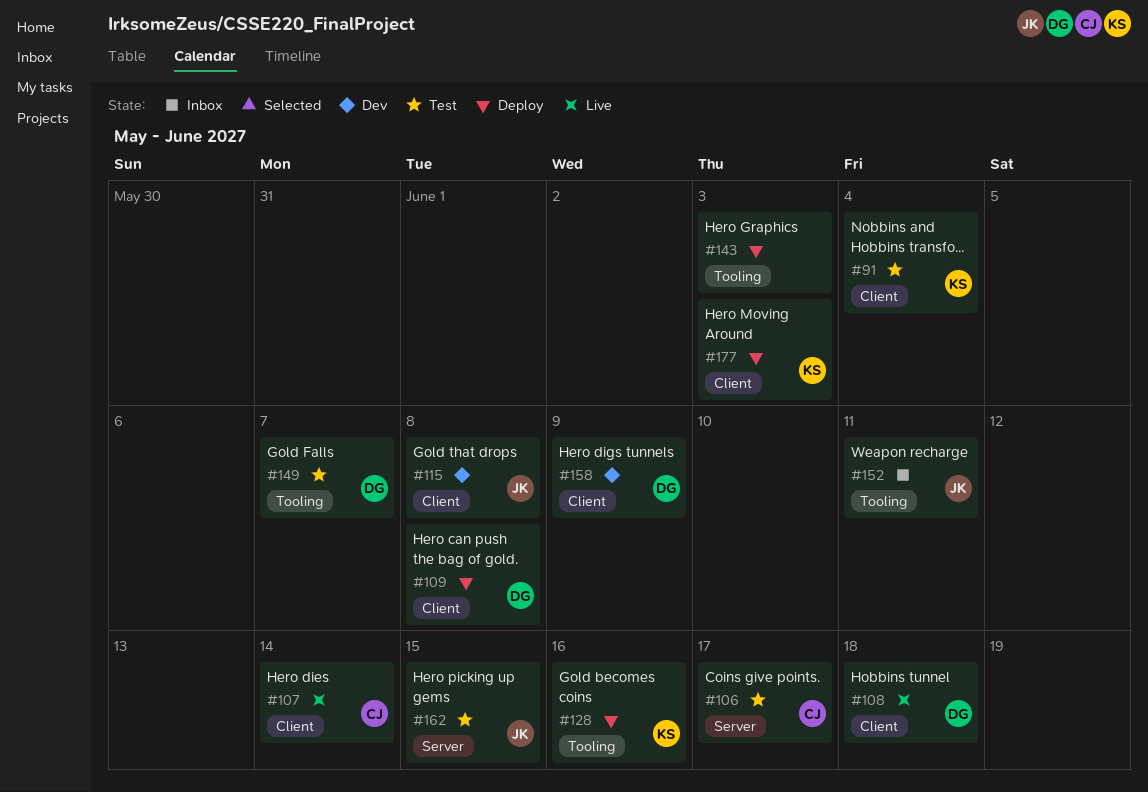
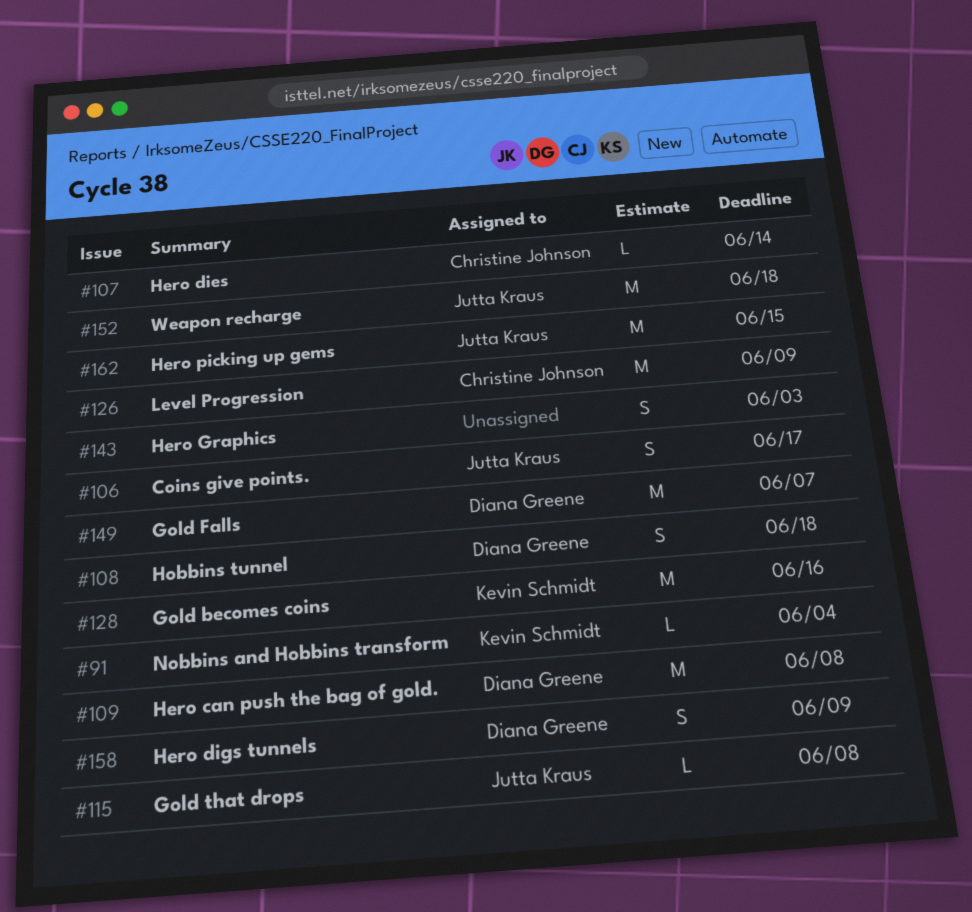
#106, owner: Christine Johnson -> Jutta Kraus
#126: none -> present
#152, due: Jun 11 -> Jun 18
#177: present -> none

